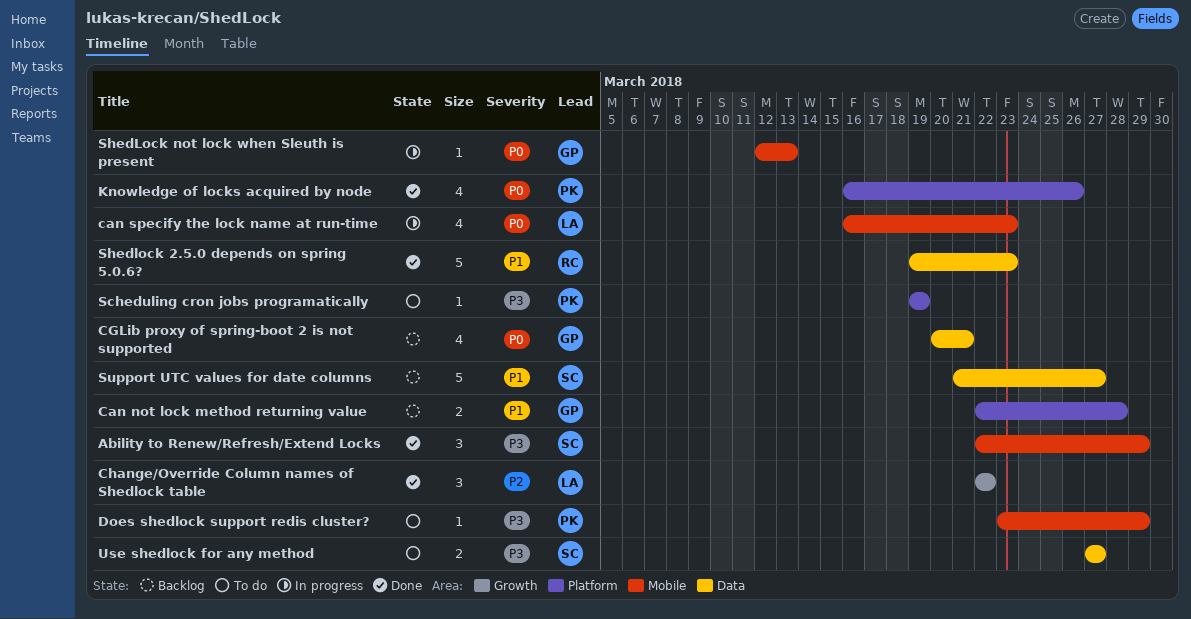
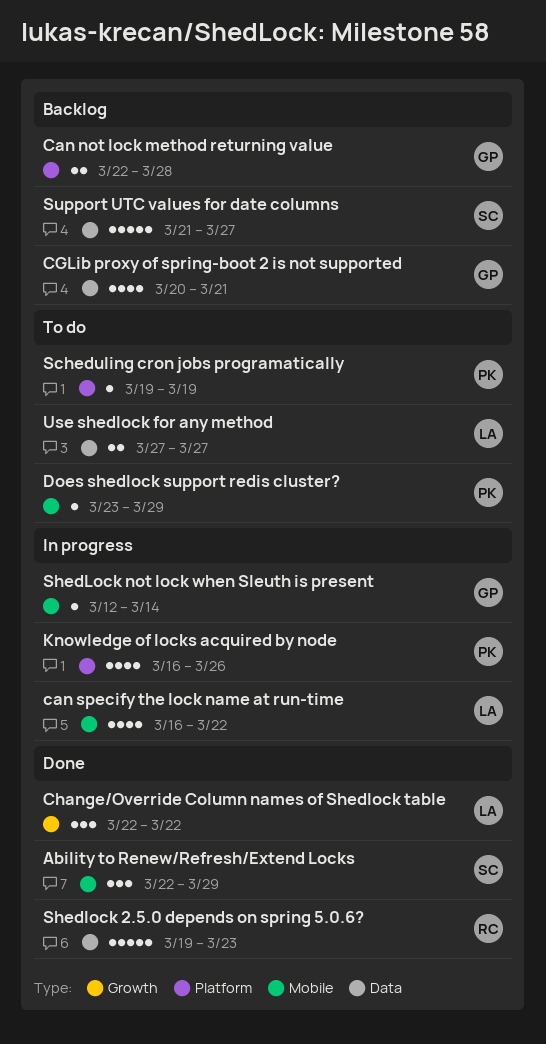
can specify the lock name at run-time, due: Mar 23 -> Mar 22
Knowledge of locks acquired by node, status: Done -> In progress
ShedLock not lock when Sleuth is present, due: Mar 13 -> Mar 14
Use shedlock for any method, owner: SC -> LA

